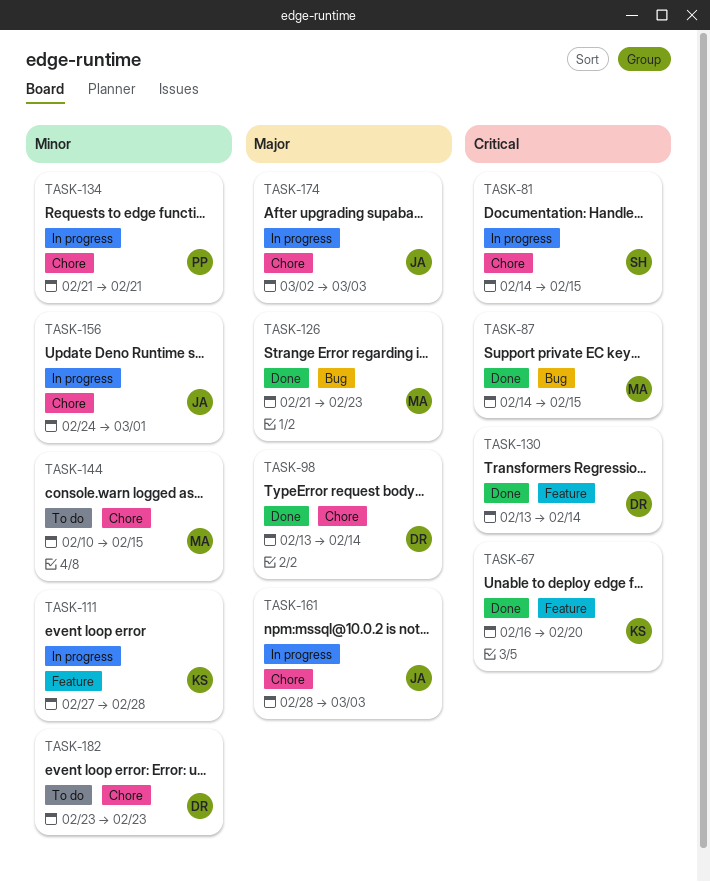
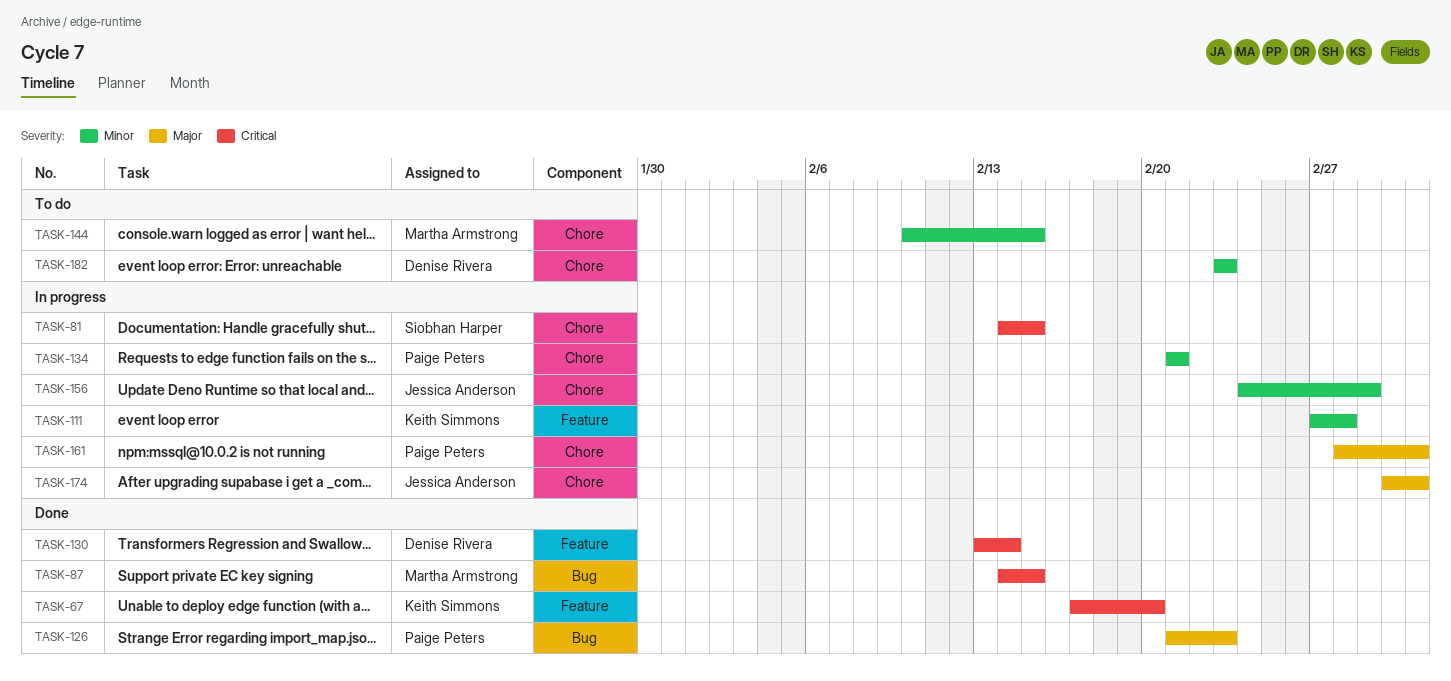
TASK-67, start: Feb 16 -> Feb 17
TASK-98: present -> none
TASK-126, owner: Martha Armstrong -> Paige Peters
TASK-161, owner: Jessica Anderson -> Paige Peters

